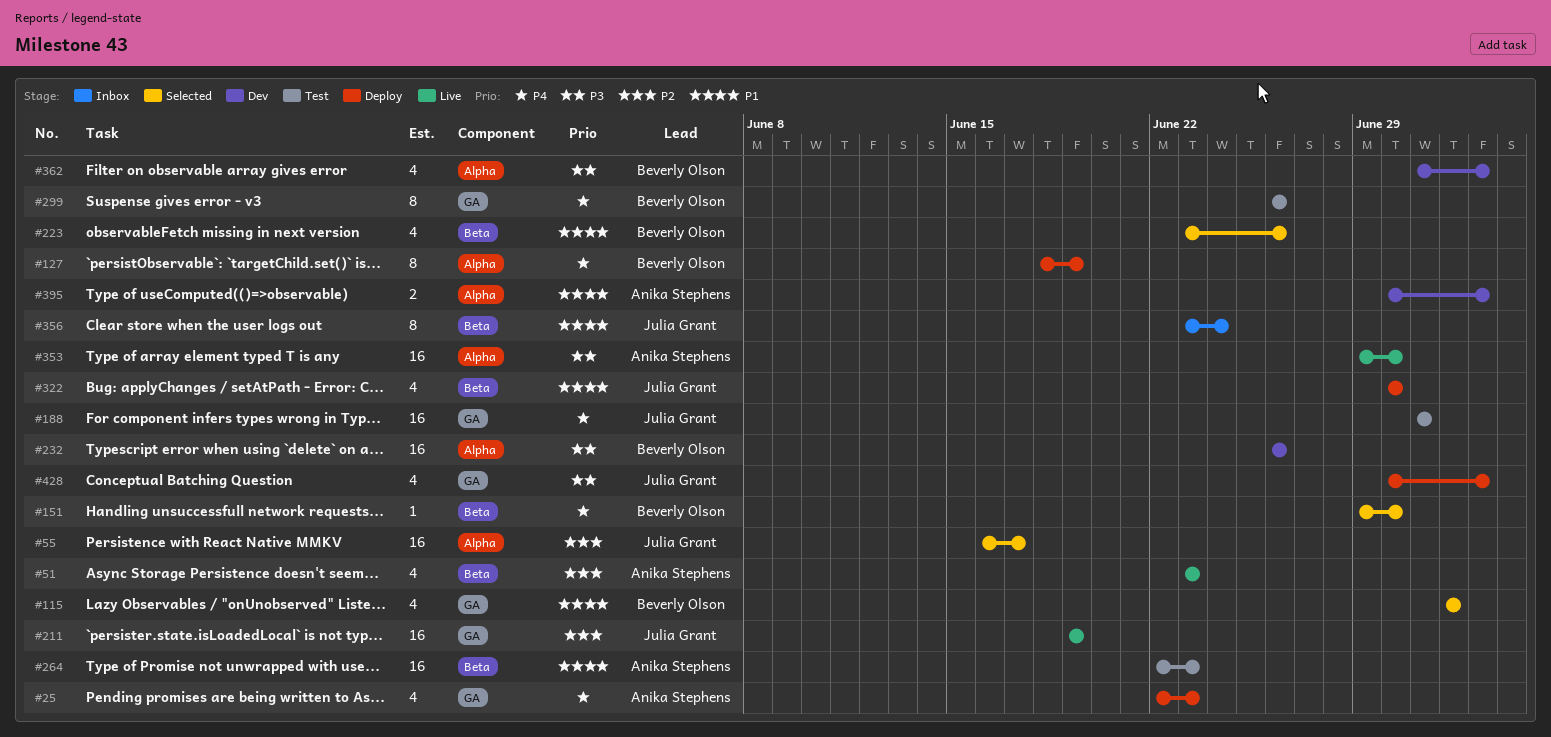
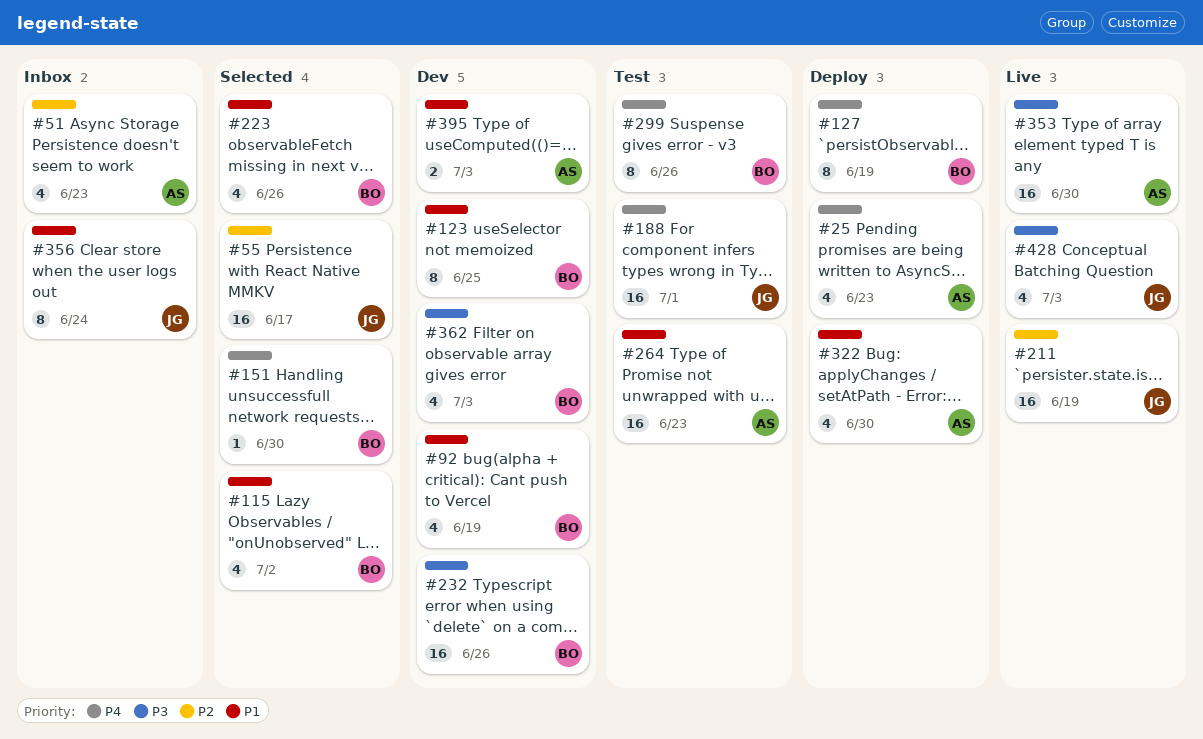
#51, status: Live -> Inbox
#92: none -> present
#123: none -> present
#322, owner: Julia Grant -> Anika Stephens
#428, status: Deploy -> Live

